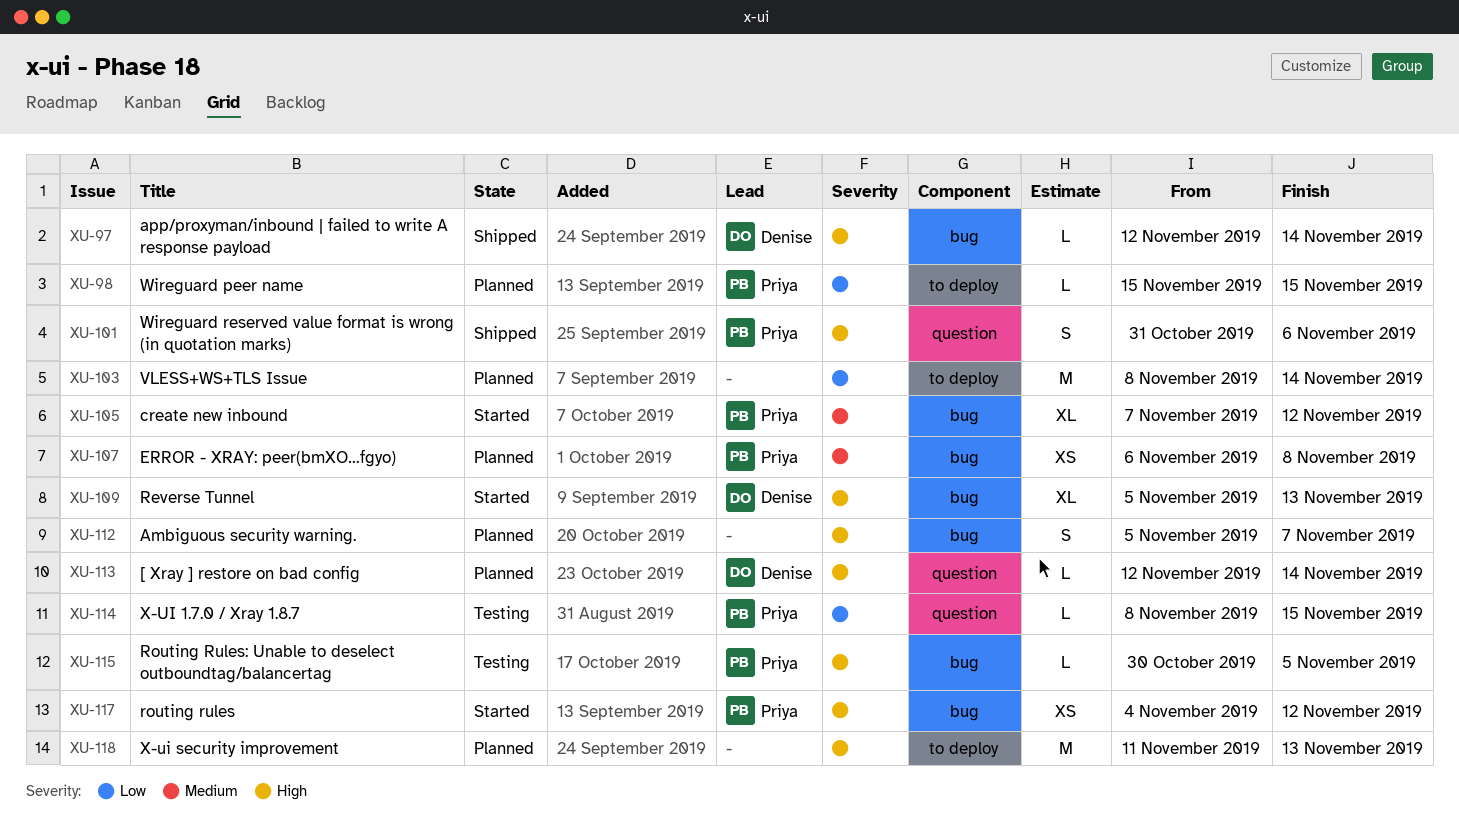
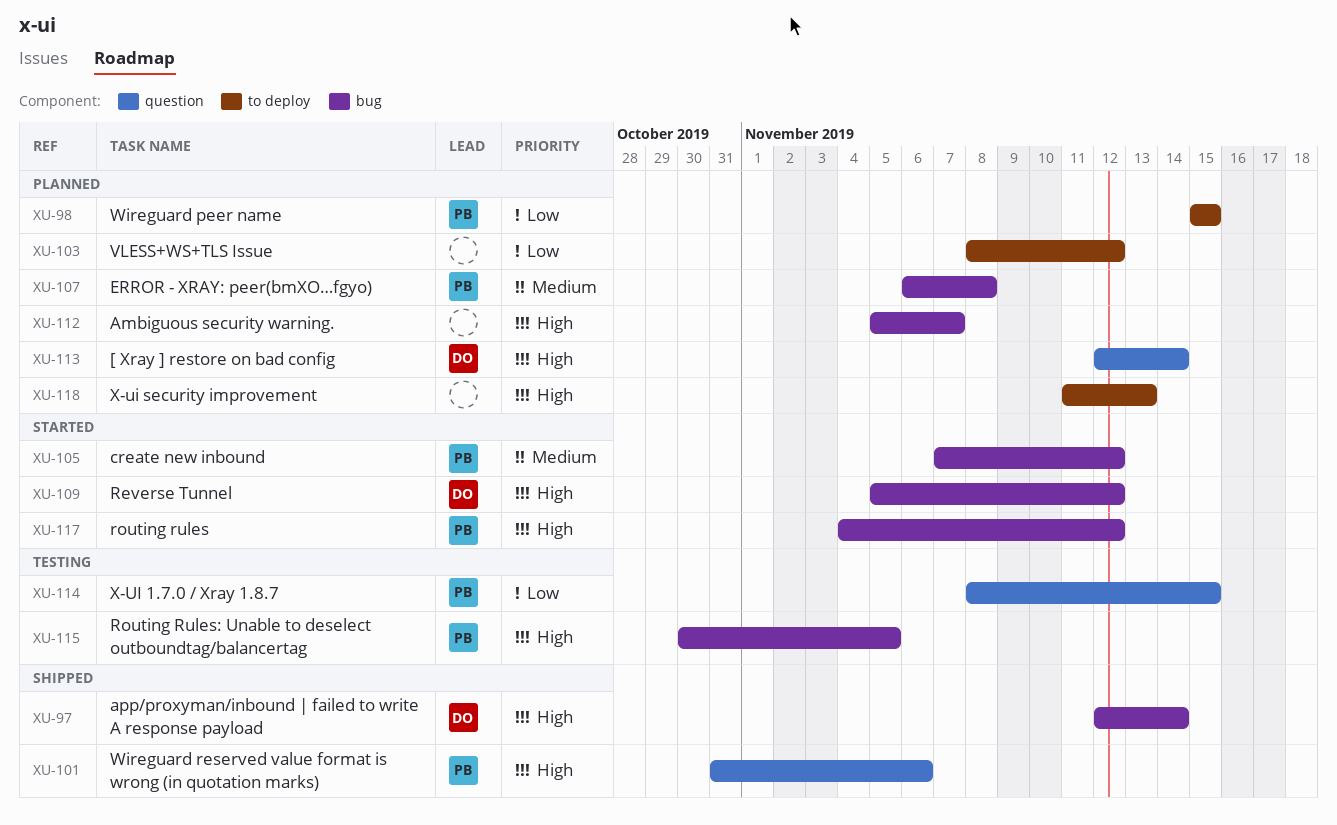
XU-103, due: Nov 14 -> Nov 12
XU-109, due: Nov 13 -> Nov 12

